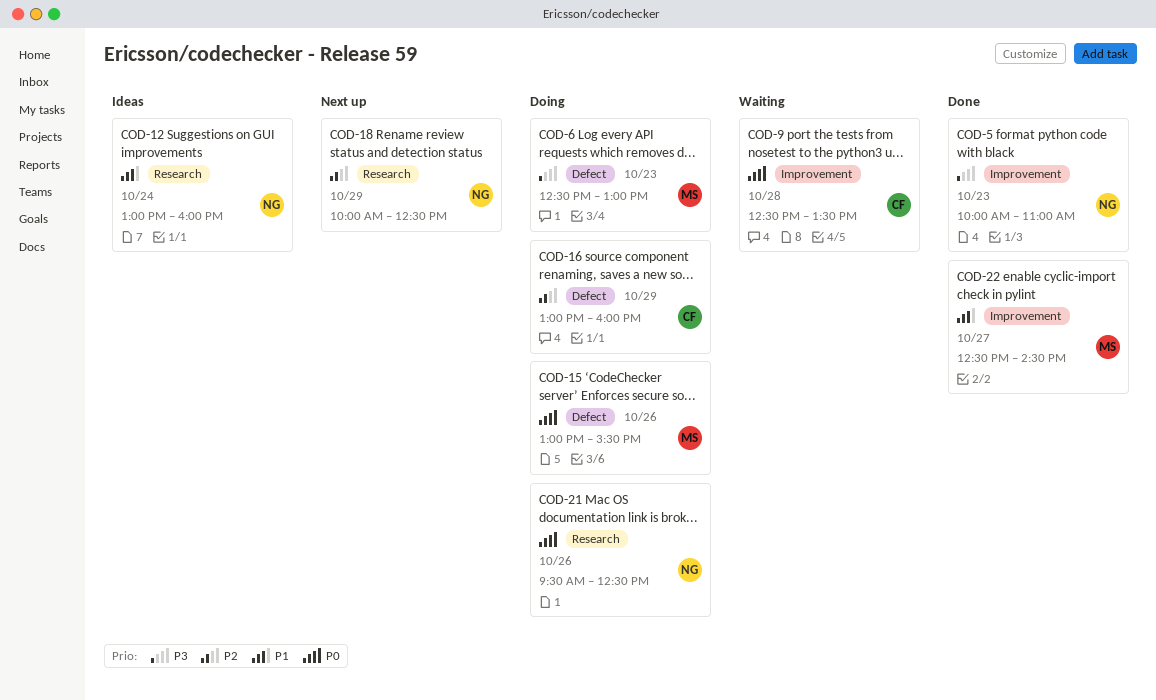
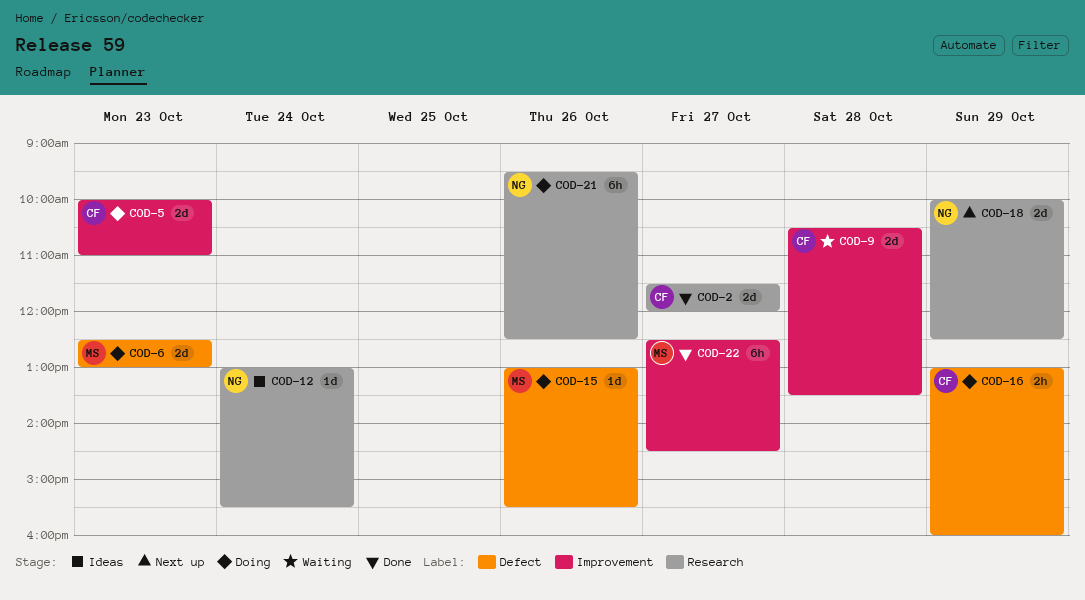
COD-2: none -> present
COD-5, status: Done -> Doing
COD-5, owner: NG -> CF
COD-9, begins: 12:30 -> 10:30
COD-12, ends: 16:00 -> 15:30

